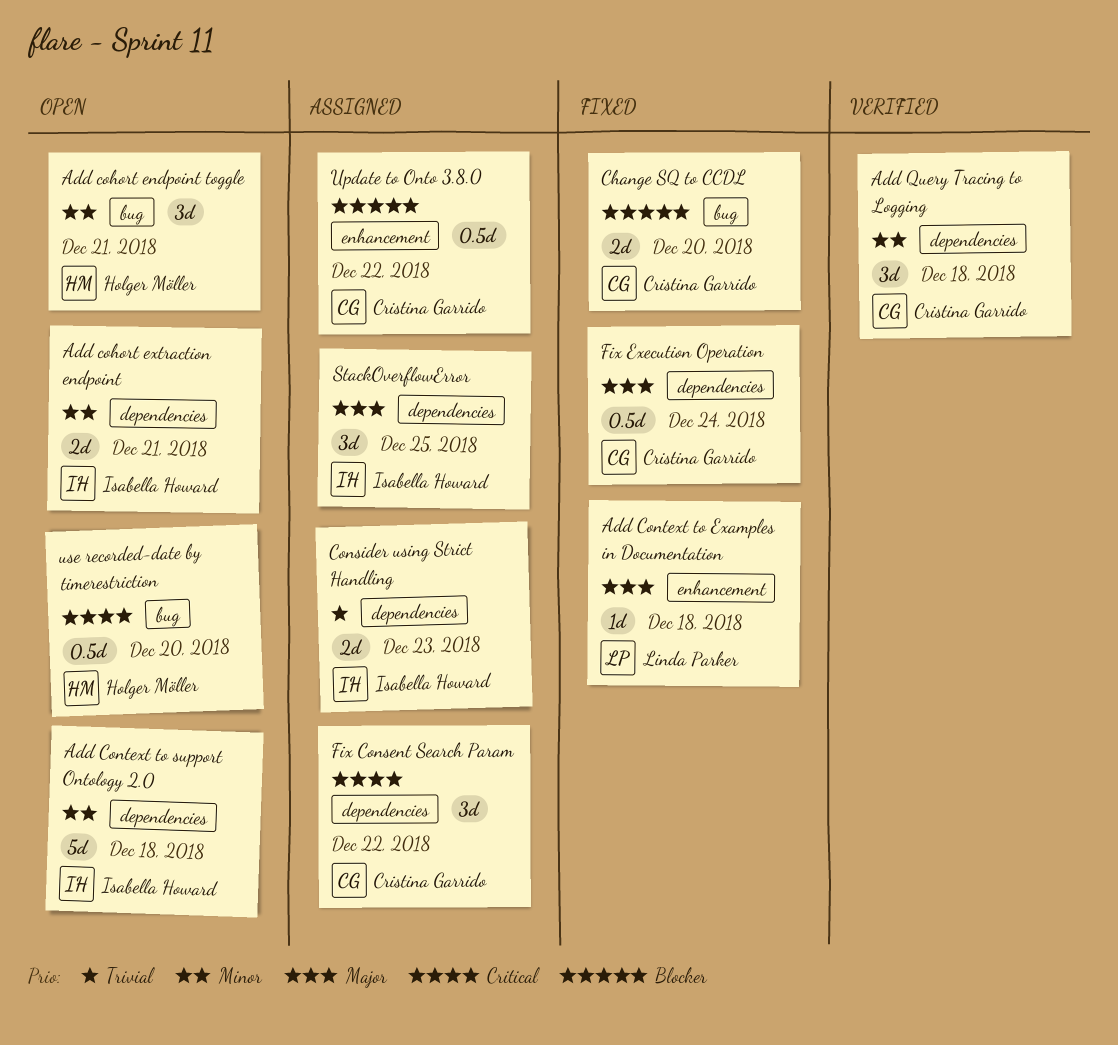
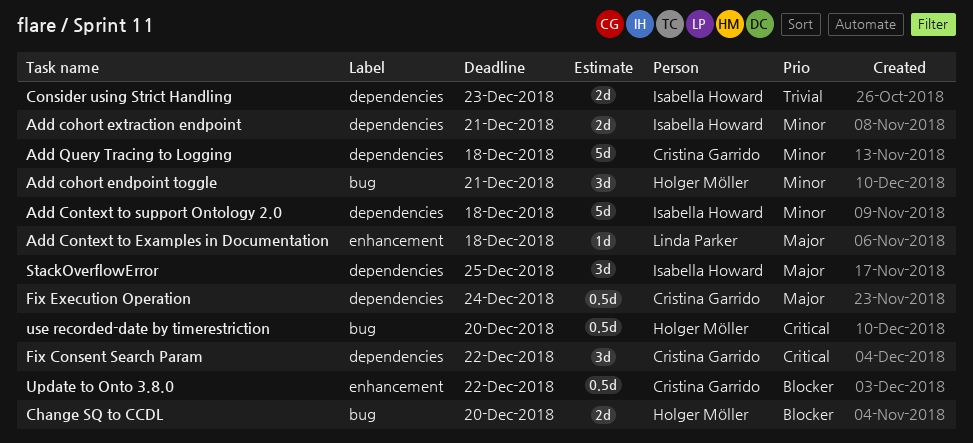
Add Query Tracing to Logging, estimate: 3d -> 5d
Change SQ to CCDL, owner: Cristina Garrido -> Holger Möller

